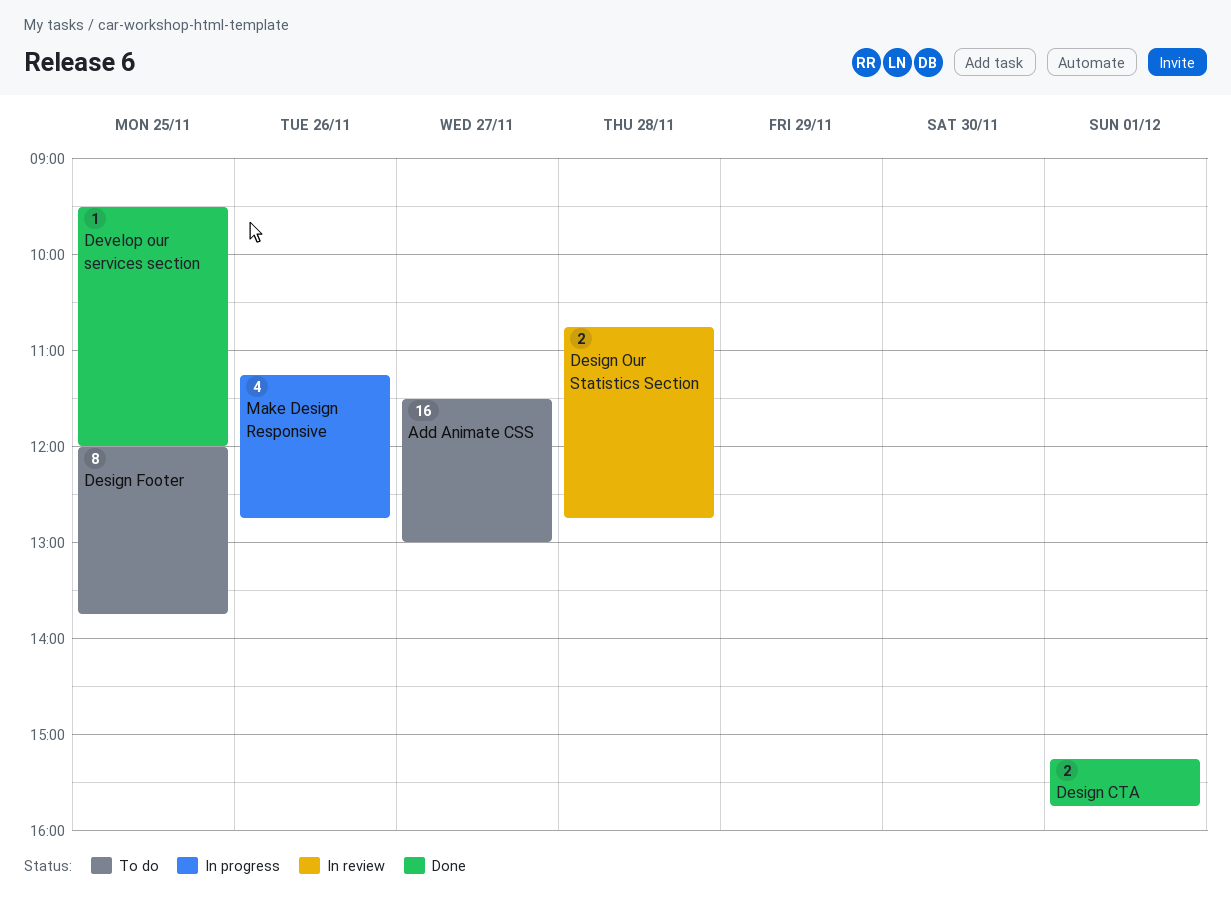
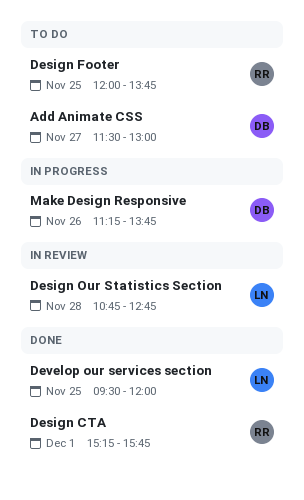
Make Design Responsive, ends: 12:45 -> 13:45

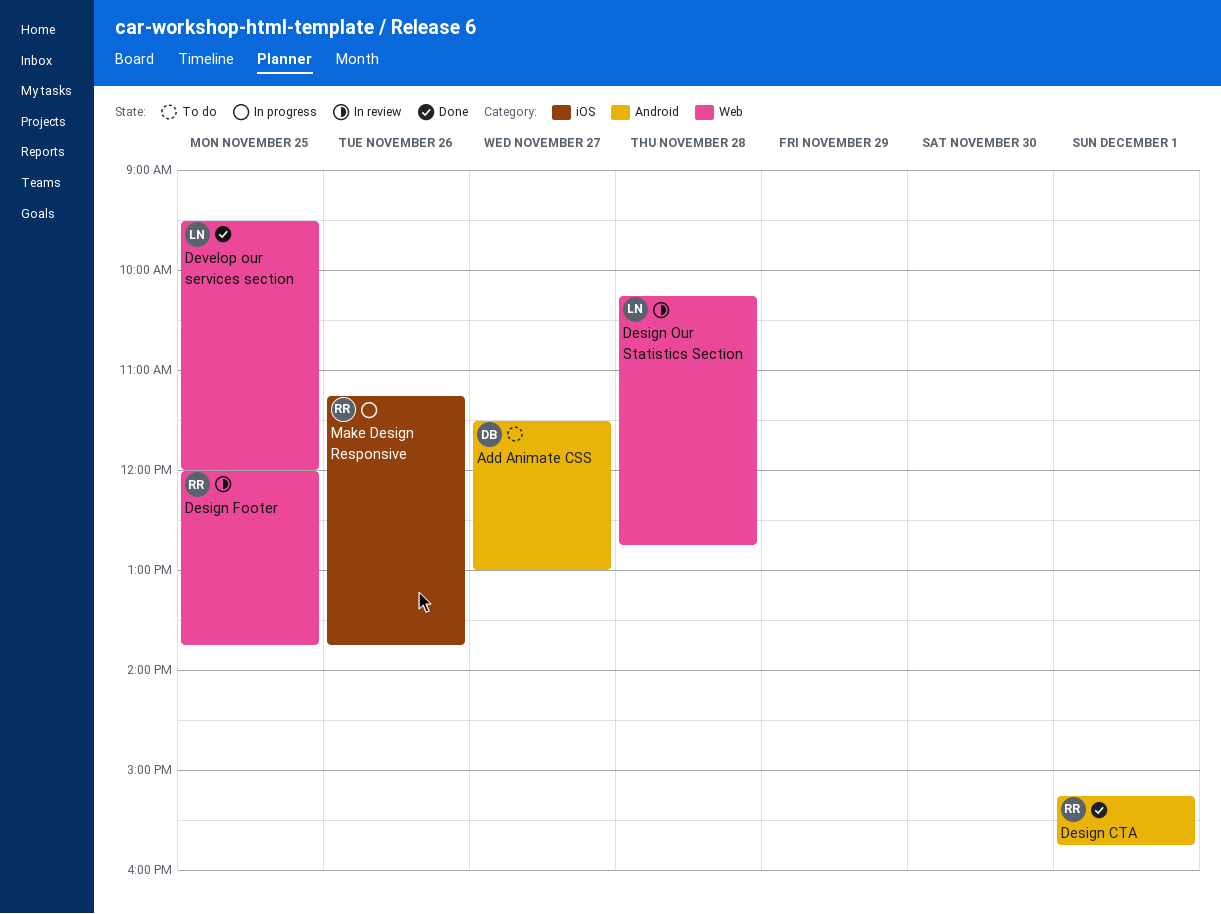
Design Footer, status: To do -> In review
Design Our Statistics Section, begins: 10:45 -> 10:15
Make Design Responsive, owner: DB -> RR

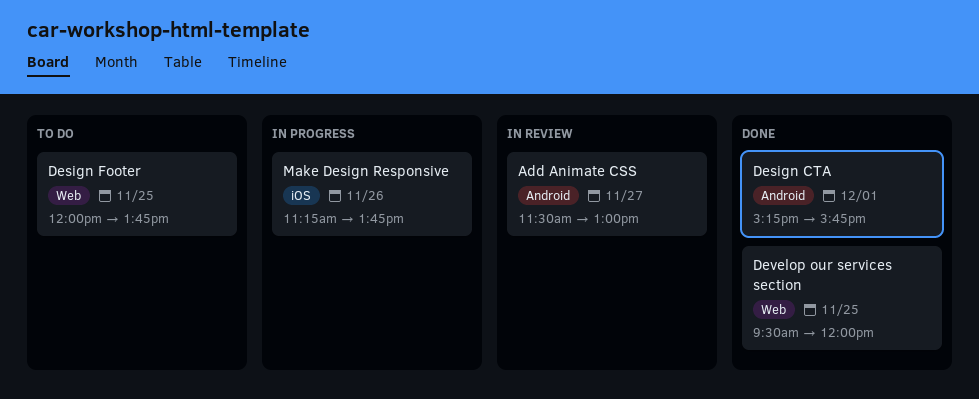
Add Animate CSS, status: To do -> In review
Design Footer, status: In review -> To do
Design Our Statistics Section: present -> none

